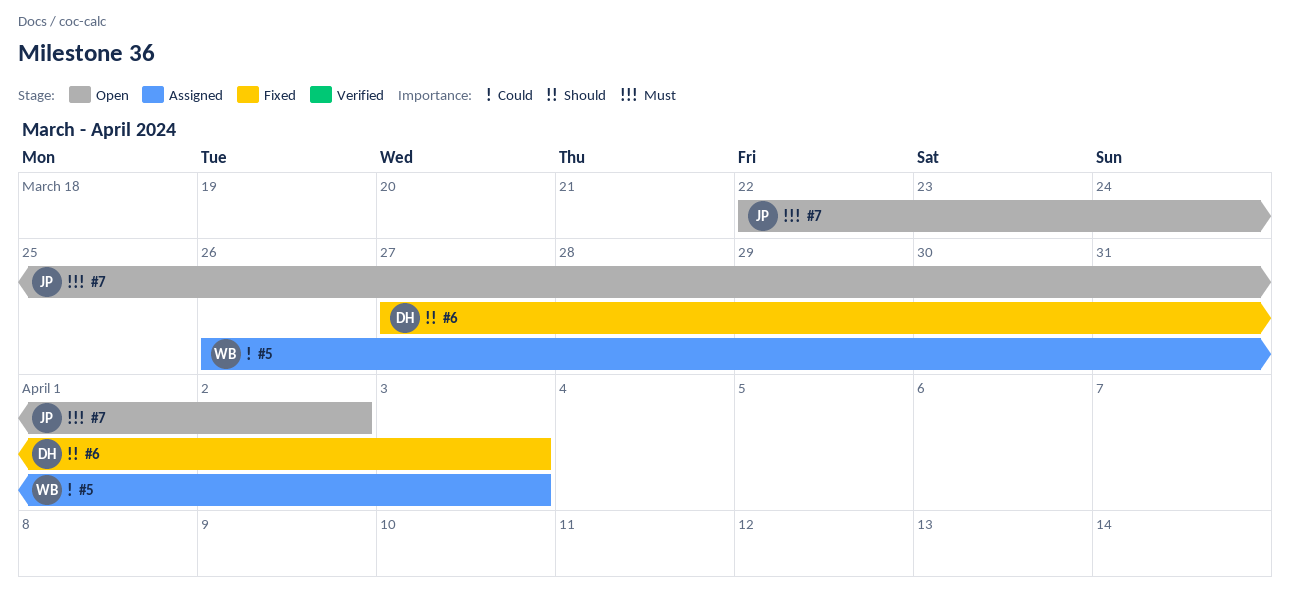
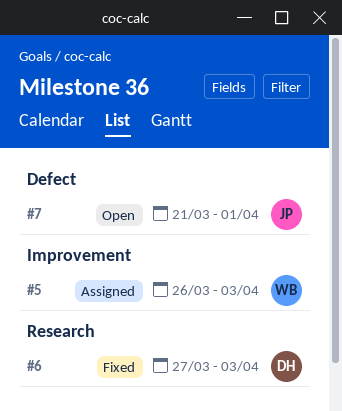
#7, start: Mar 22 -> Mar 21
#7, due: Apr 2 -> Apr 1

